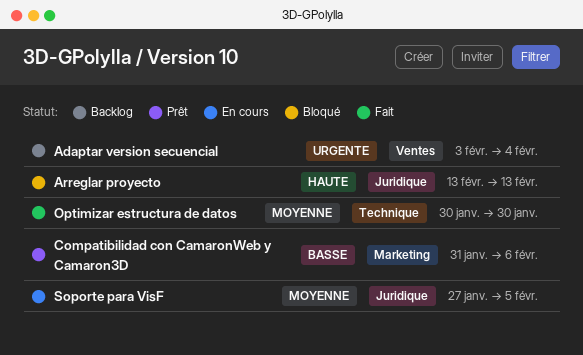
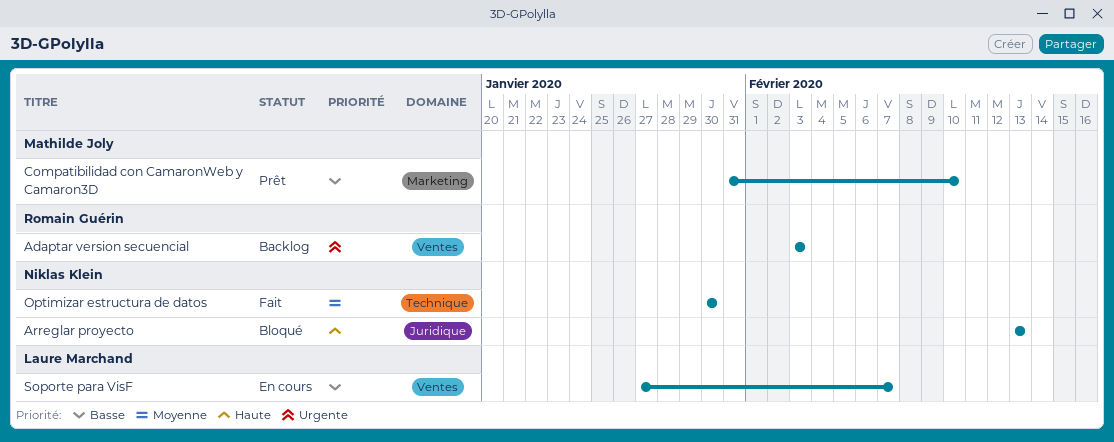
Adaptar version secuencial, due: Feb 4 -> Feb 3
Compatibilidad con CamaronWeb y Camaron3D, due: Feb 6 -> Feb 10
Soporte para VisF, priority: Moyenne -> Basse
Soporte para VisF, label: Juridique -> Ventes
Soporte para VisF, due: Feb 5 -> Feb 7

